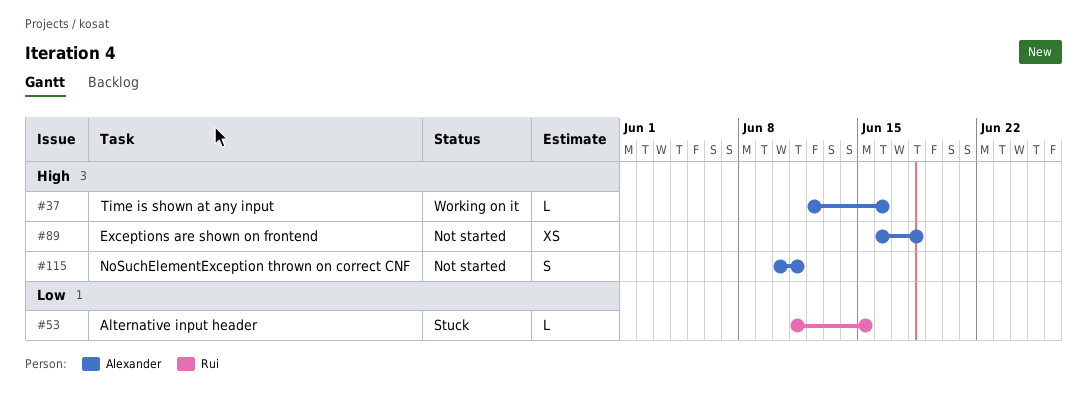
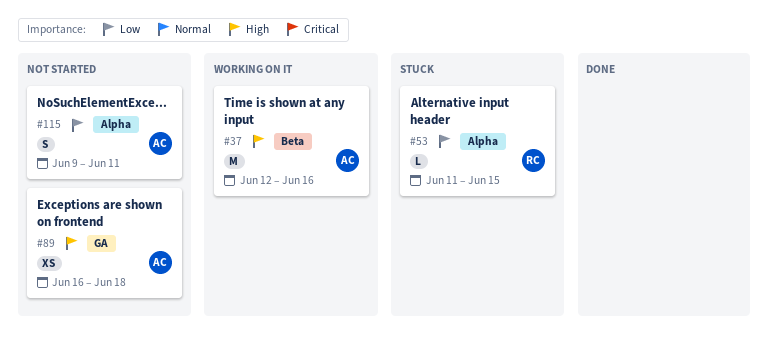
#37, estimate: L -> M
#115, priority: High -> Low
#115, start: Jun 10 -> Jun 9

